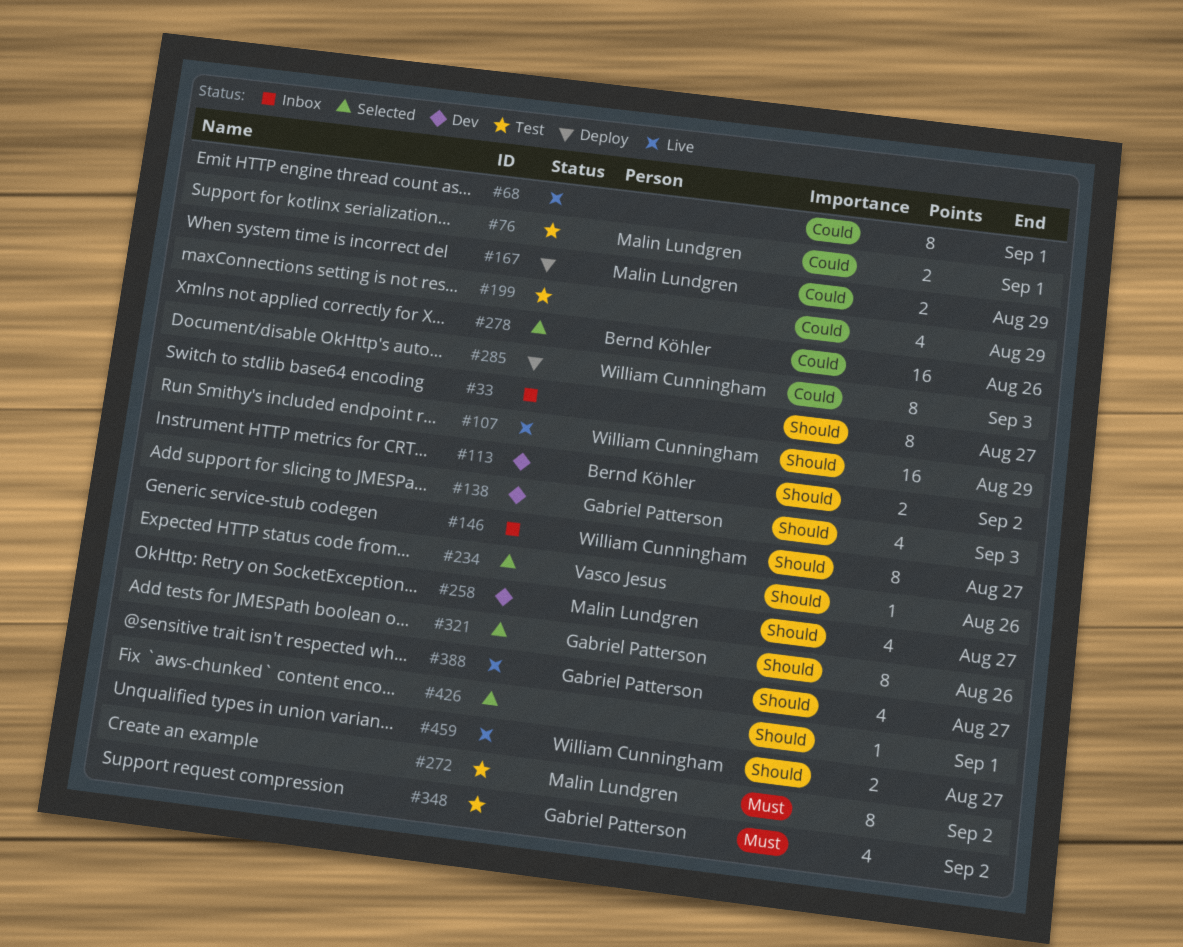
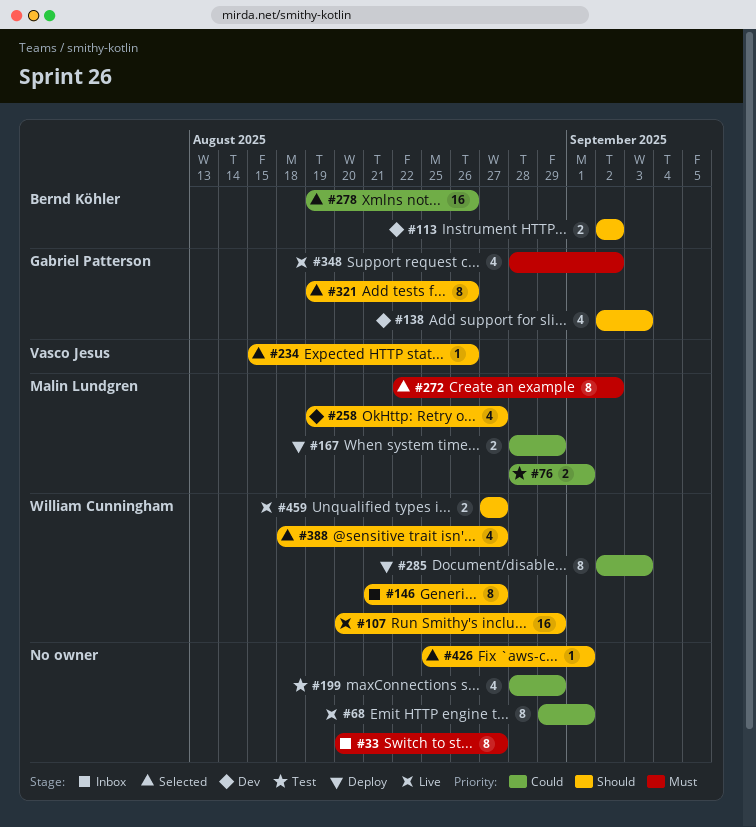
#33, priority: Should -> Must
#272, status: Test -> Selected
#348, status: Test -> Live
#388, status: Live -> Selected
#388, owner: Gabriel Patterson -> William Cunningham

